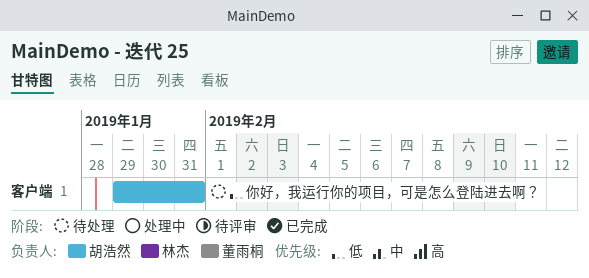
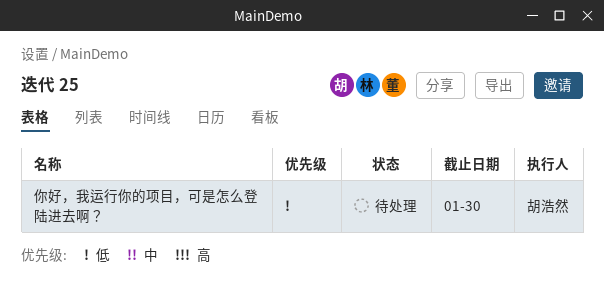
你好，我运行你的项目，可是怎么登陆进去啊？, due: Jan 31 -> Jan 30

